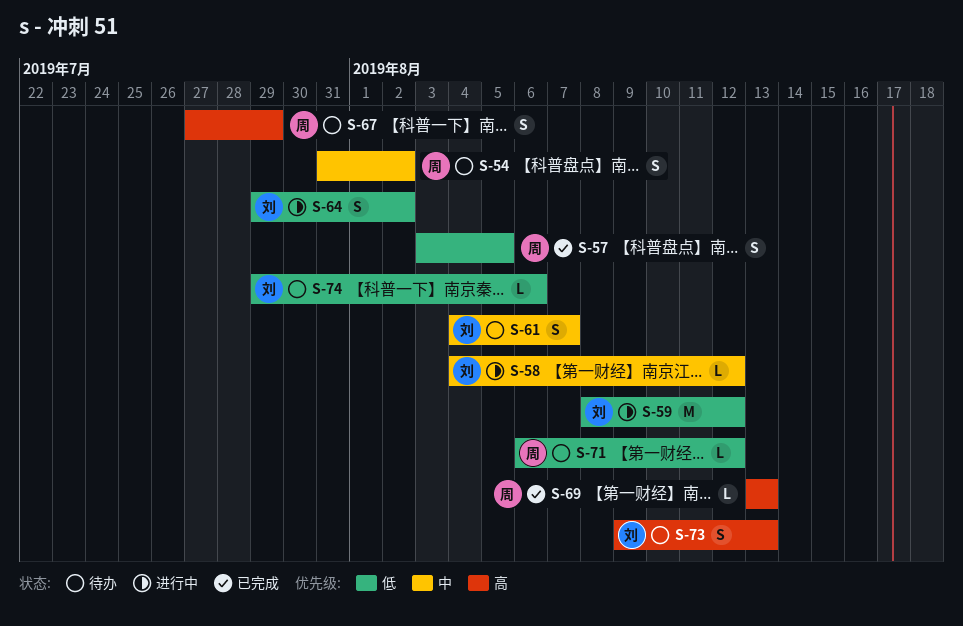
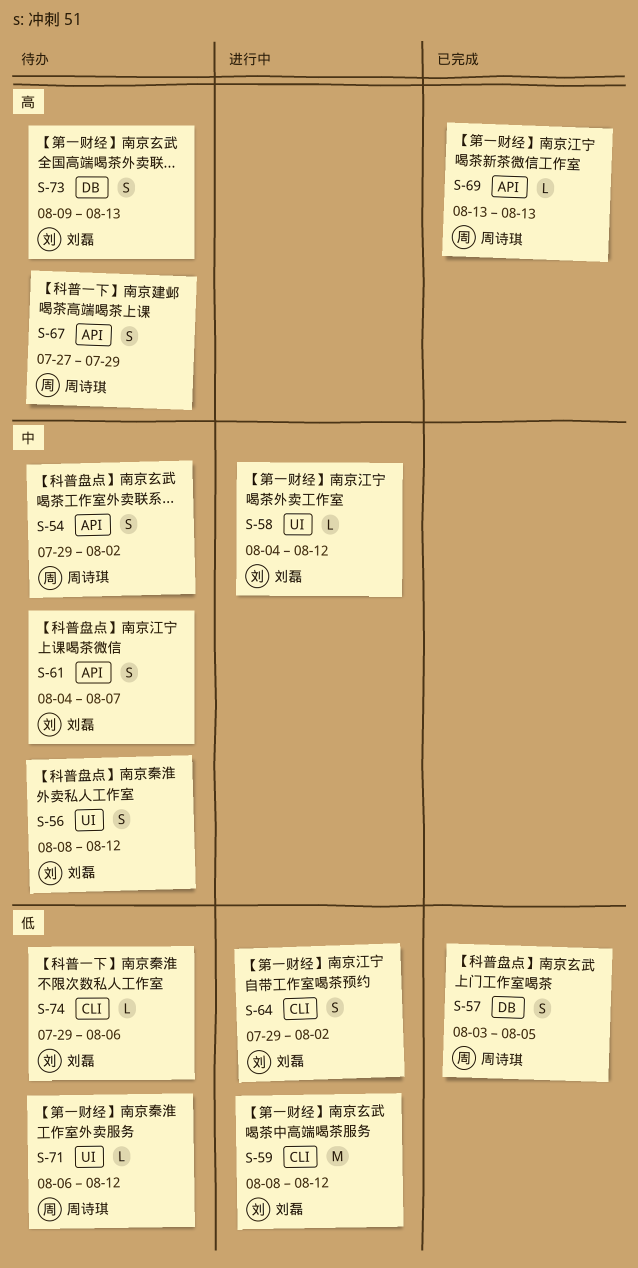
S-54, start: Jul 31 -> Jul 29
S-56: none -> present

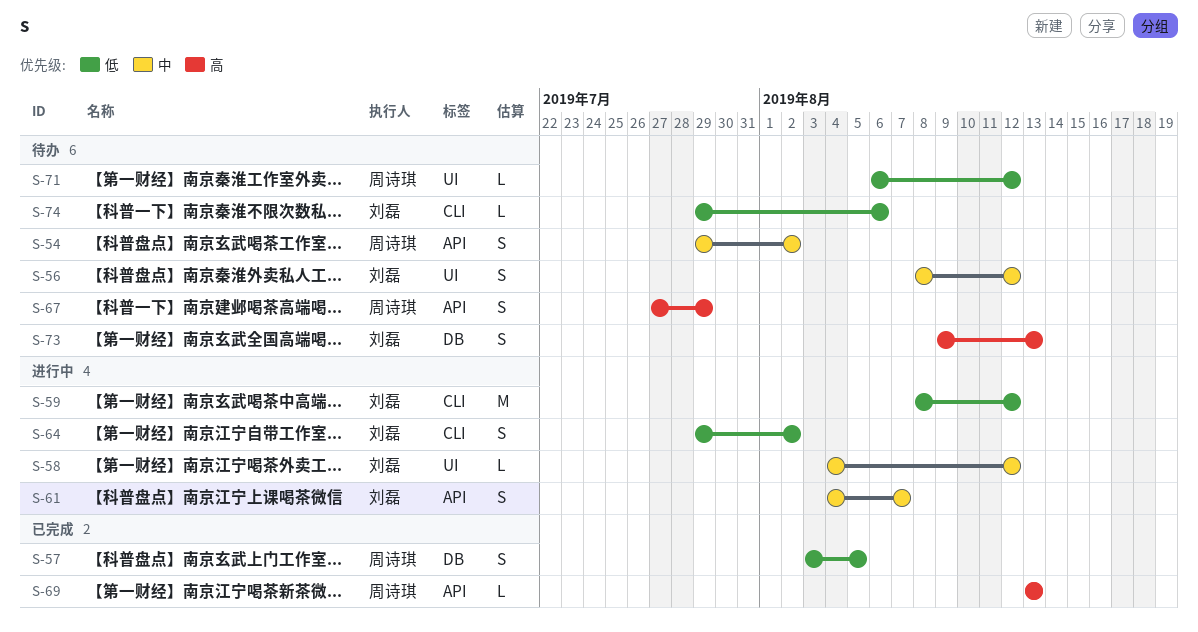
S-61, status: 待办 -> 进行中

